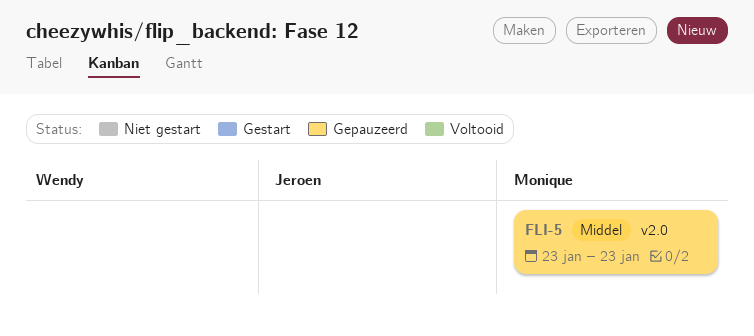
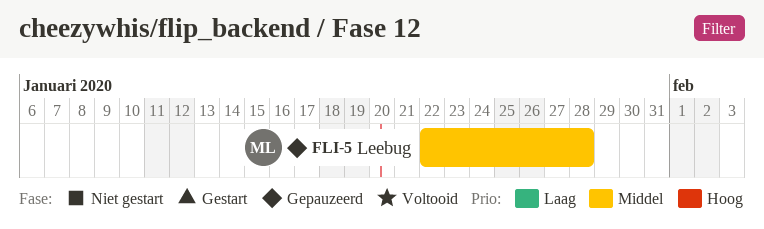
FLI-5, start: Jan 23 -> Jan 22
FLI-5, due: Jan 23 -> Jan 28

